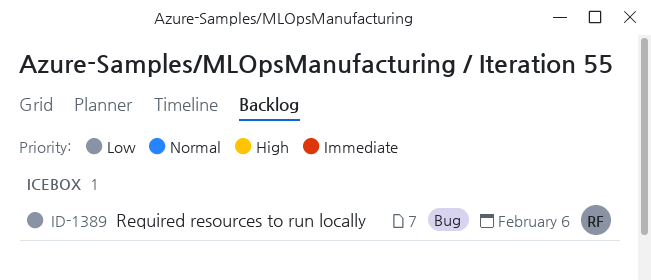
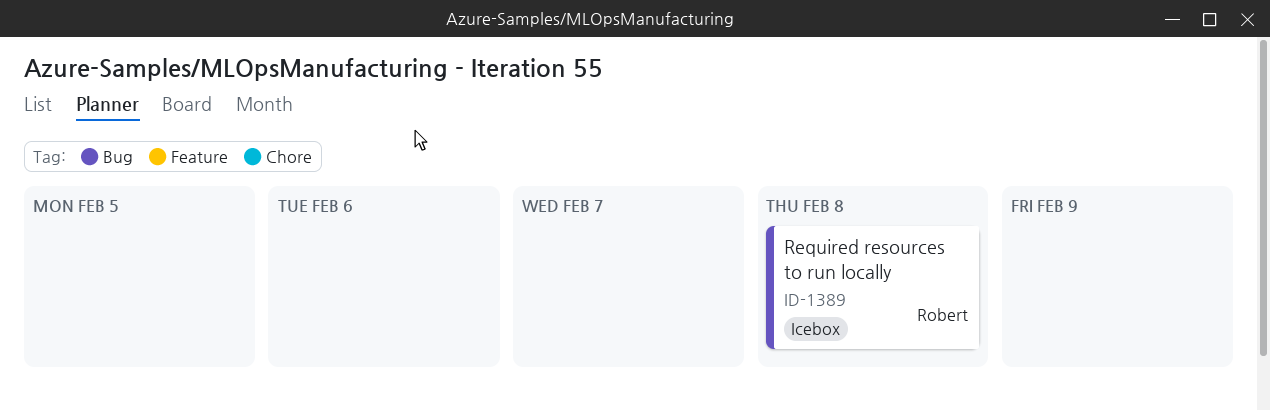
ID-1389, due: Feb 6 -> Feb 8

